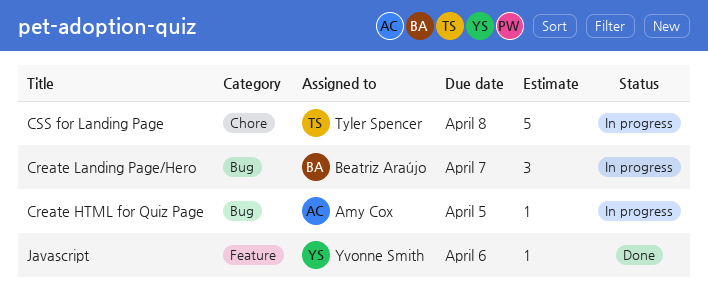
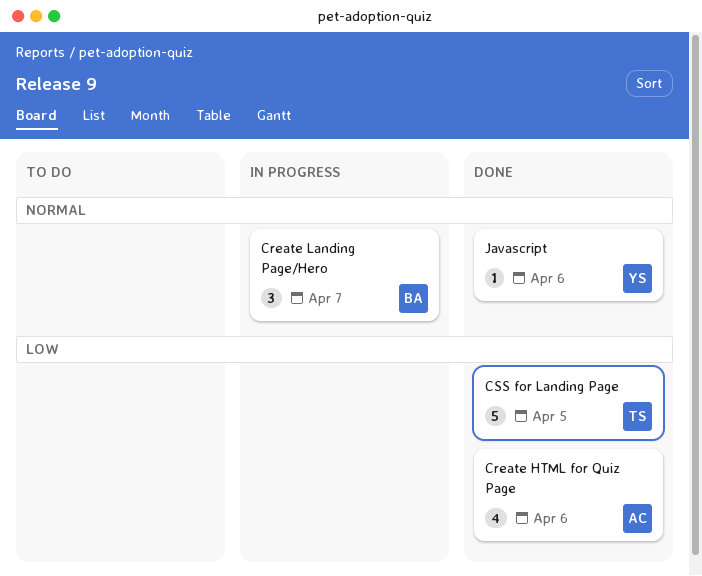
Create HTML for Quiz Page, status: In progress -> Done
Create HTML for Quiz Page, estimate: 1 -> 4
Create HTML for Quiz Page, due: Apr 5 -> Apr 6
CSS for Landing Page, status: In progress -> Done
CSS for Landing Page, due: Apr 8 -> Apr 5

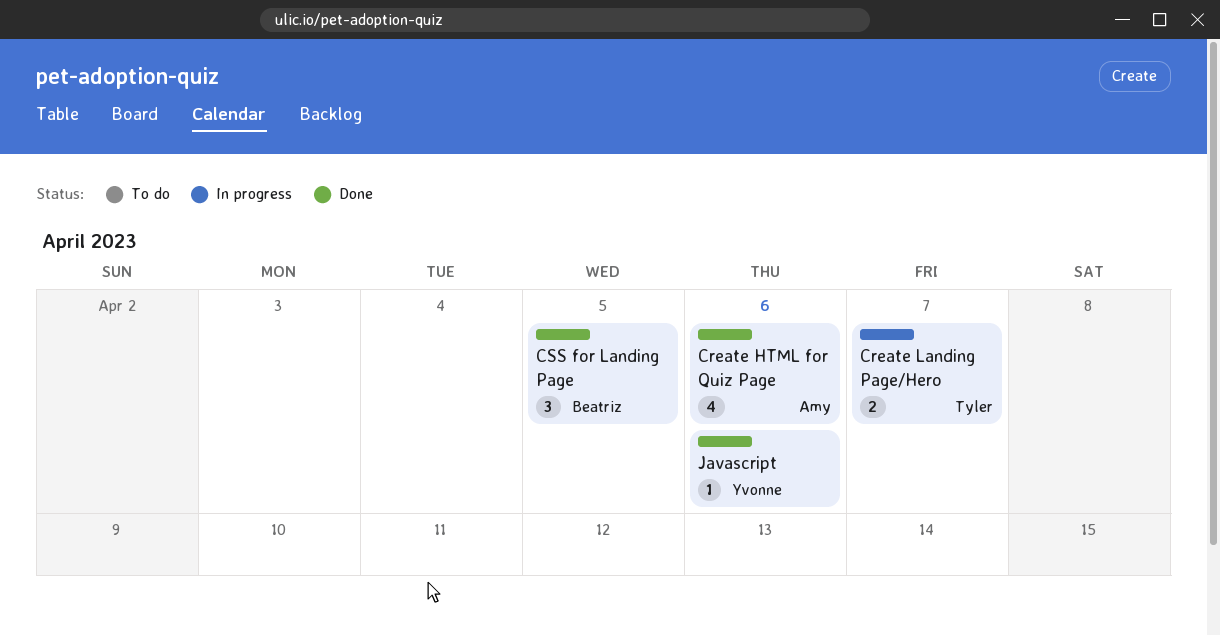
Create Landing Page/Hero, owner: Beatriz -> Tyler
Create Landing Page/Hero, estimate: 3 -> 2
CSS for Landing Page, owner: Tyler -> Beatriz
CSS for Landing Page, estimate: 5 -> 3

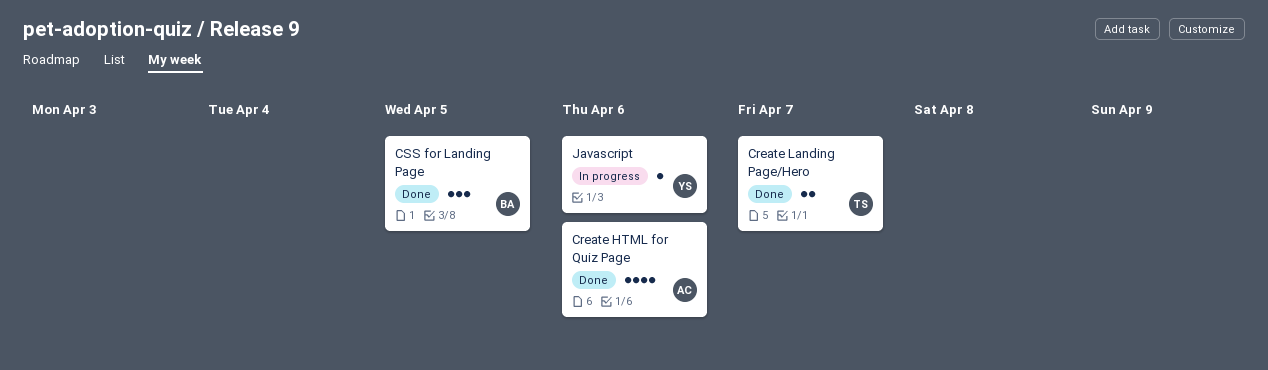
Create Landing Page/Hero, status: In progress -> Done
Javascript, status: Done -> In progress

